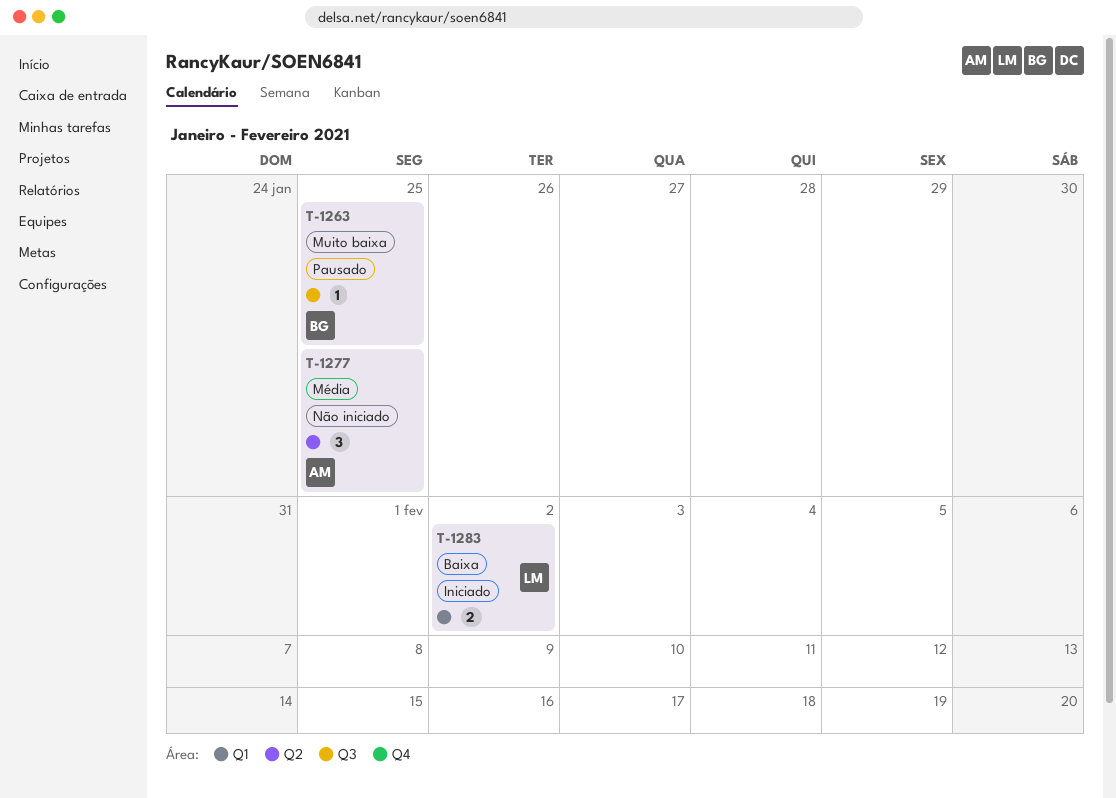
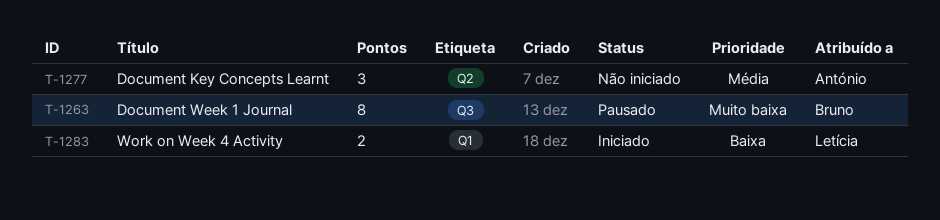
T-1263, estimate: 1 -> 8

